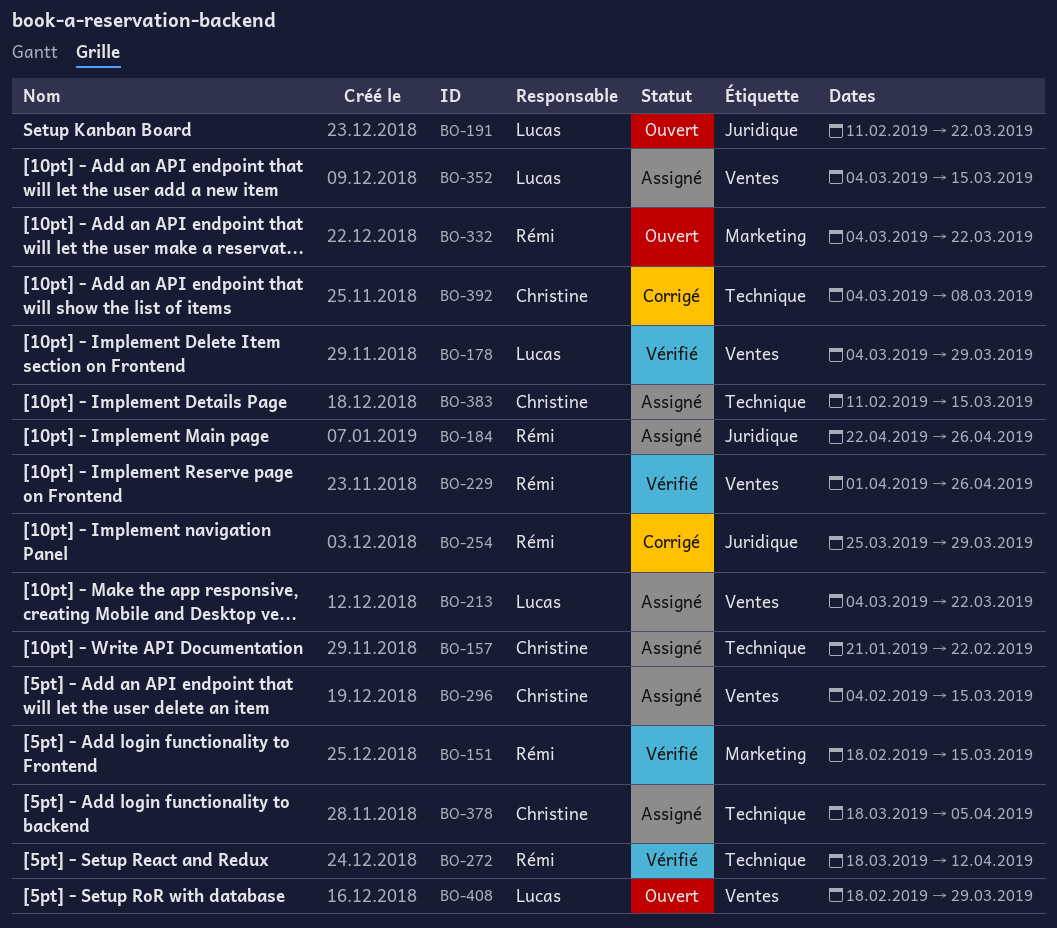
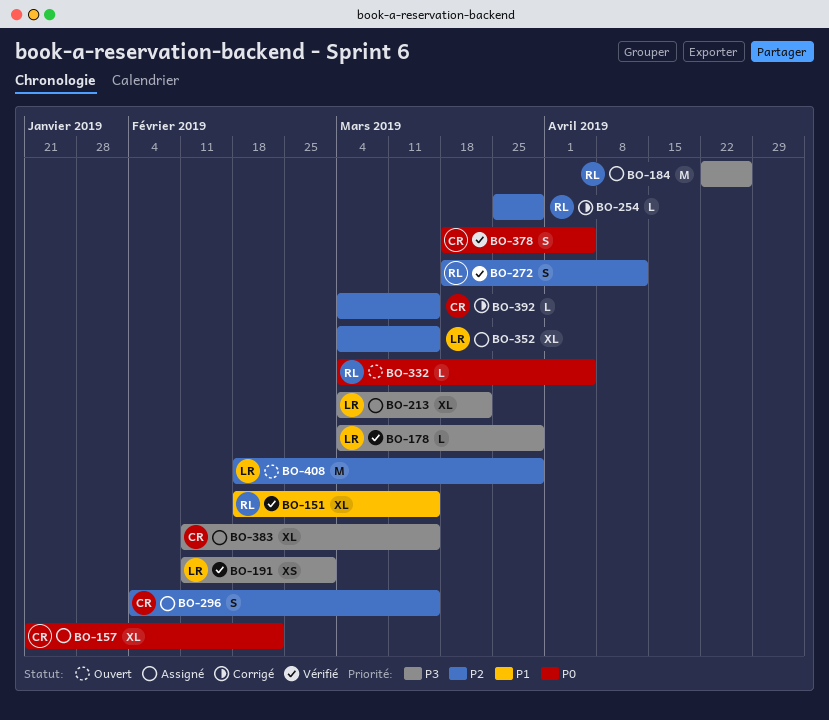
BO-191, status: Ouvert -> Vérifié
BO-191, due: Mar 22 -> Mar 1
BO-229: present -> none
BO-332, due: Mar 22 -> Apr 5
BO-378, status: Assigné -> Vérifié
BO-392, due: Mar 8 -> Mar 15

